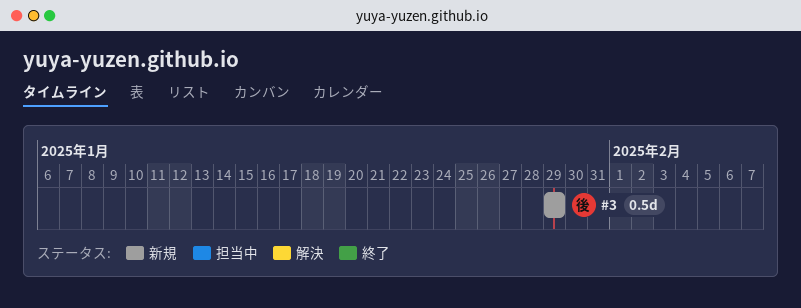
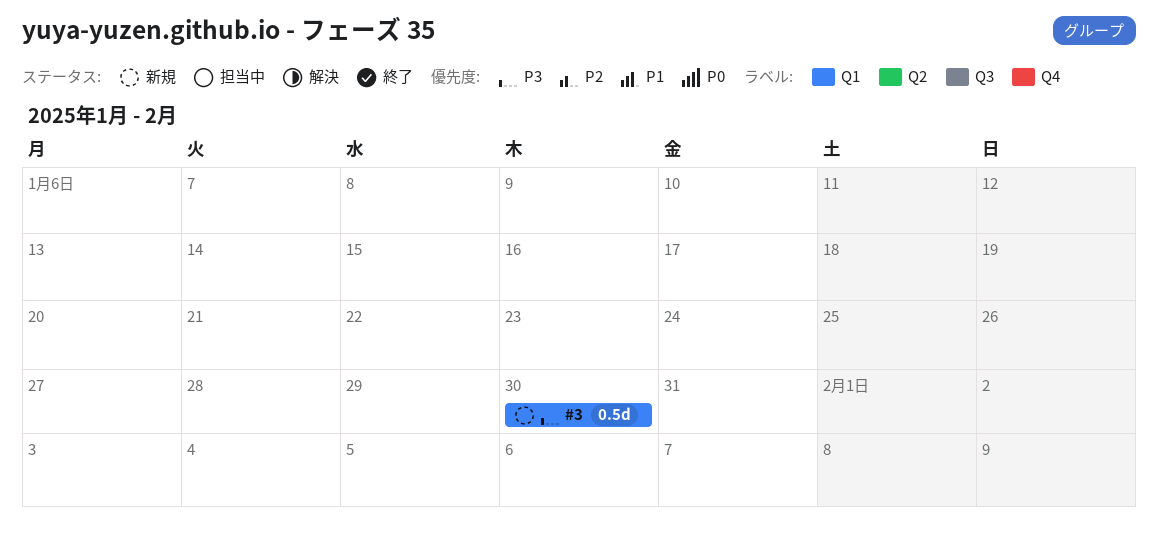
#3, start: Jan 29 -> Jan 30
#3, due: Jan 29 -> Jan 30

